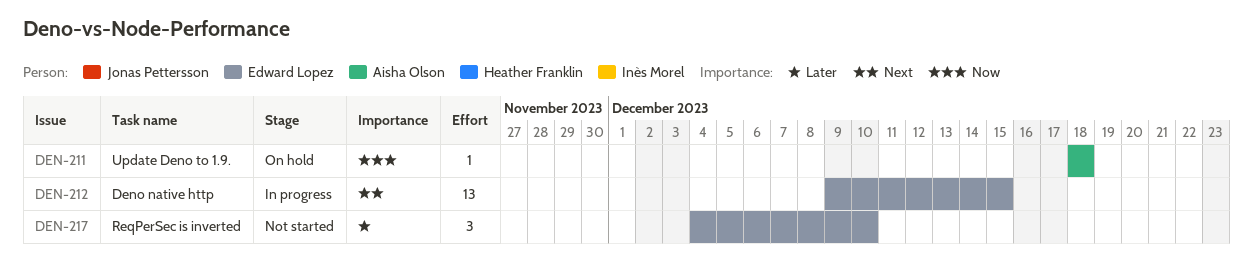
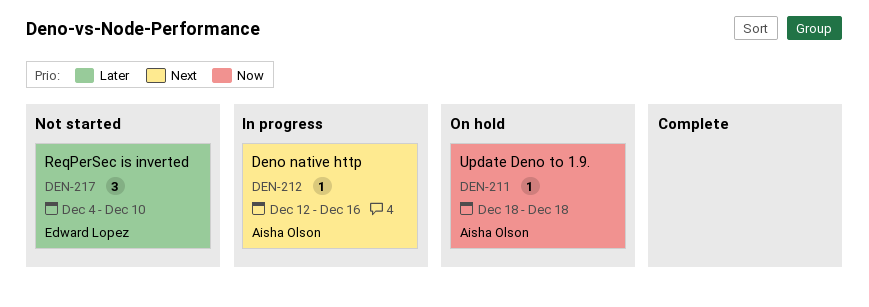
DEN-212, owner: Edward Lopez -> Aisha Olson
DEN-212, estimate: 13 -> 1
DEN-212, start: Dec 9 -> Dec 12
DEN-212, due: Dec 15 -> Dec 16

